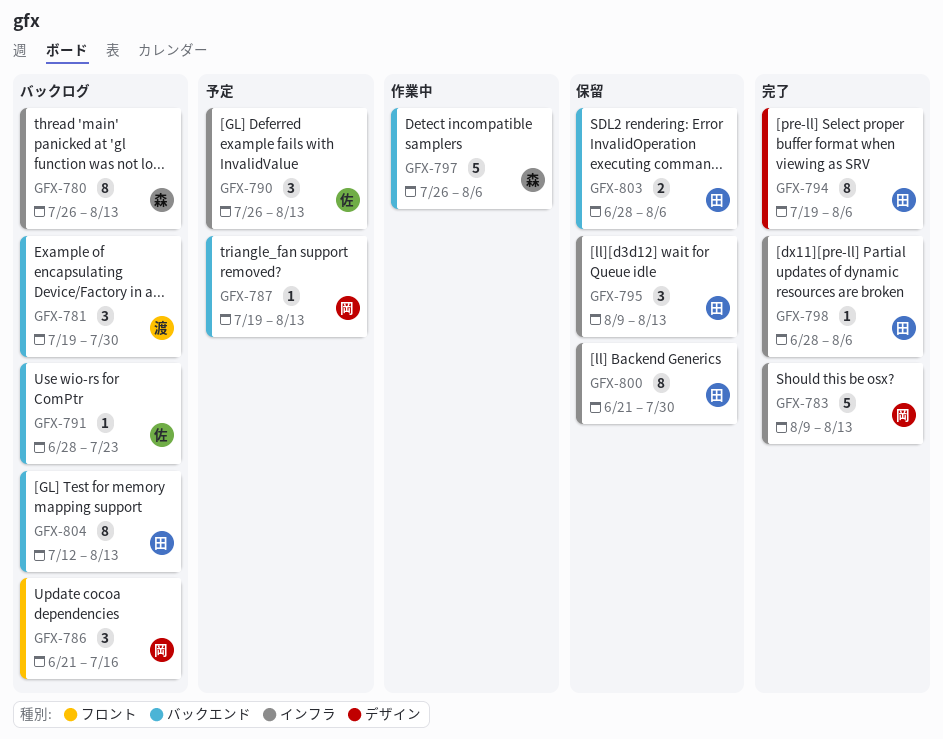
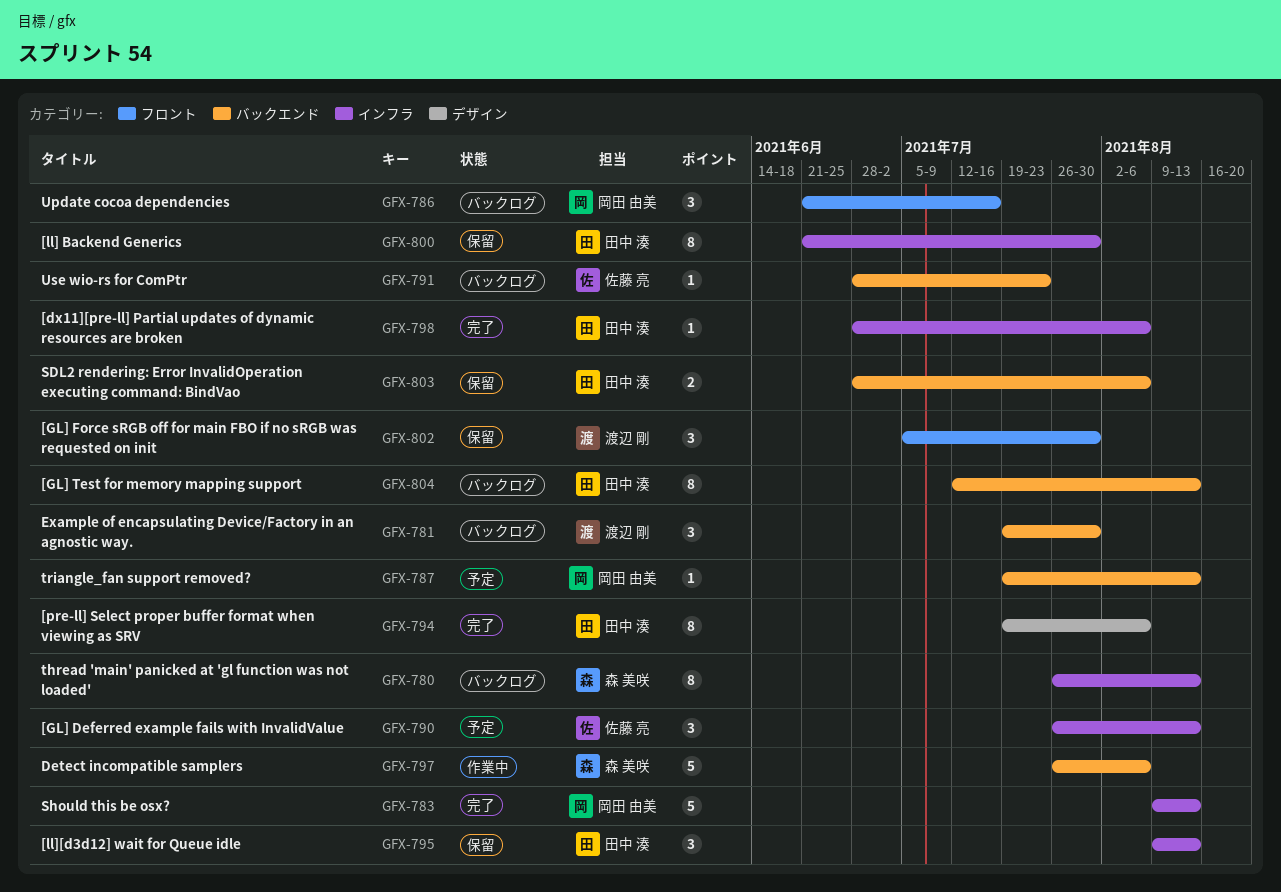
GFX-802: none -> present

